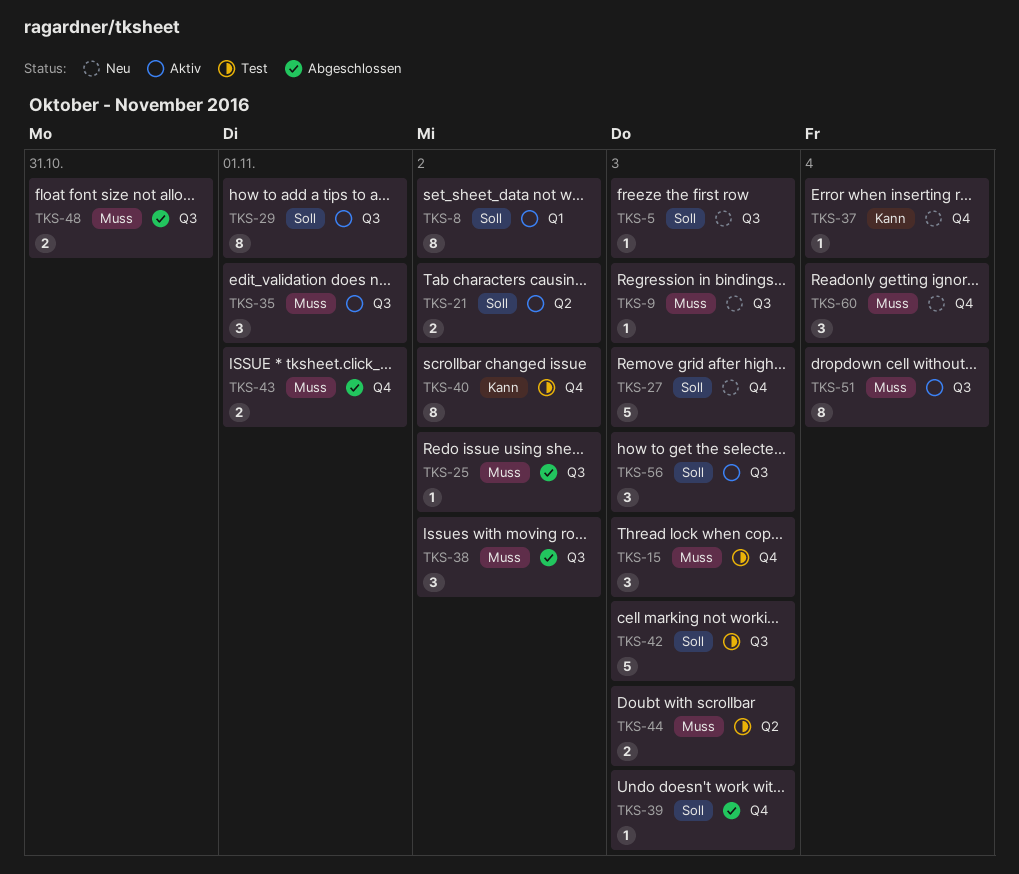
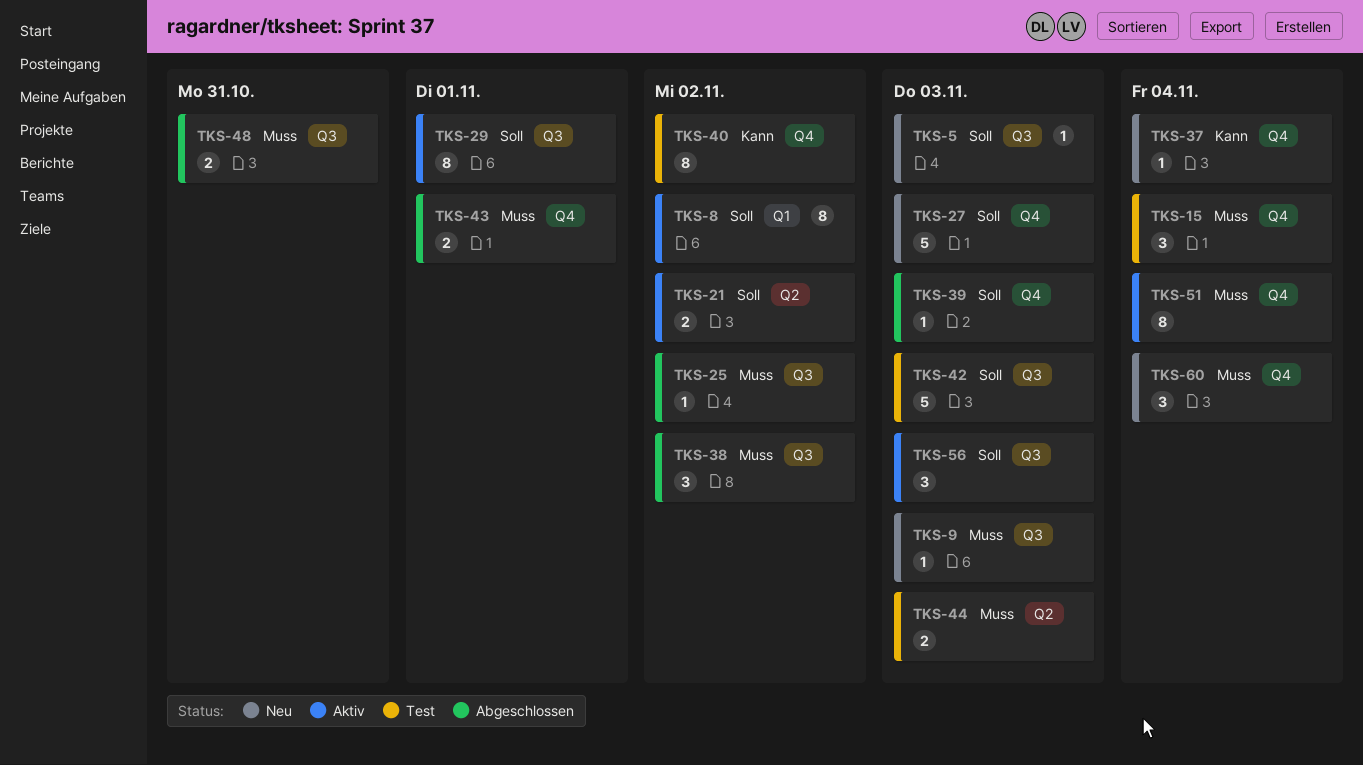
TKS-15, due: Nov 3 -> Nov 4
TKS-35: present -> none
TKS-51, label: Q3 -> Q4

